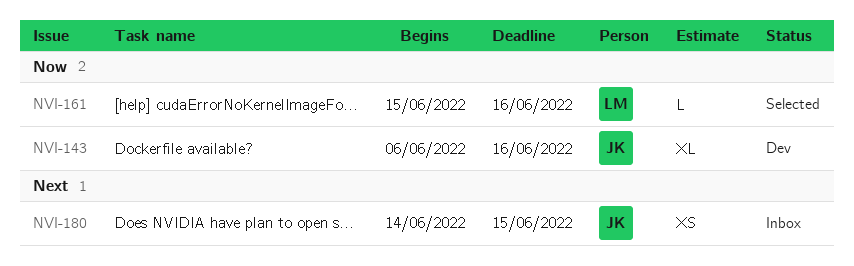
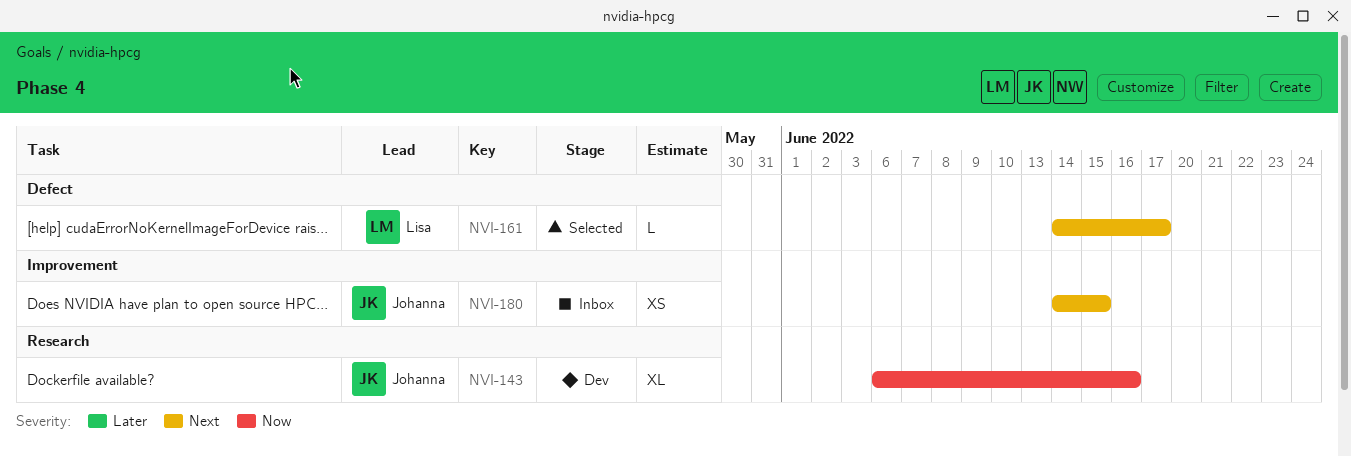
NVI-161, priority: Now -> Next
NVI-161, start: Jun 15 -> Jun 14
NVI-161, due: Jun 16 -> Jun 17

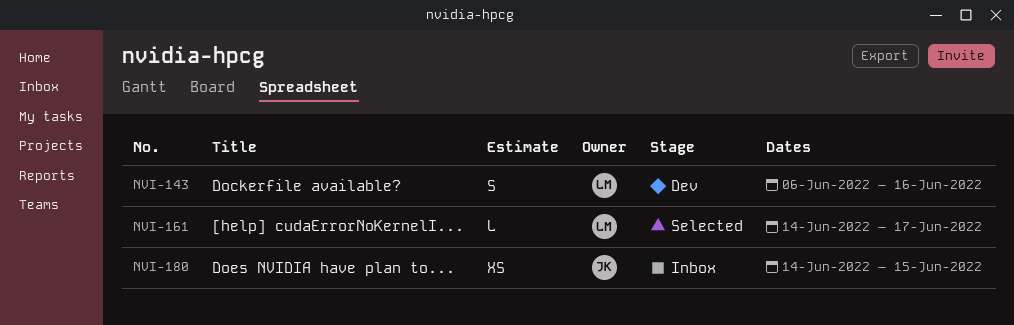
NVI-143, owner: Johanna -> Lisa
NVI-143, estimate: XL -> S

